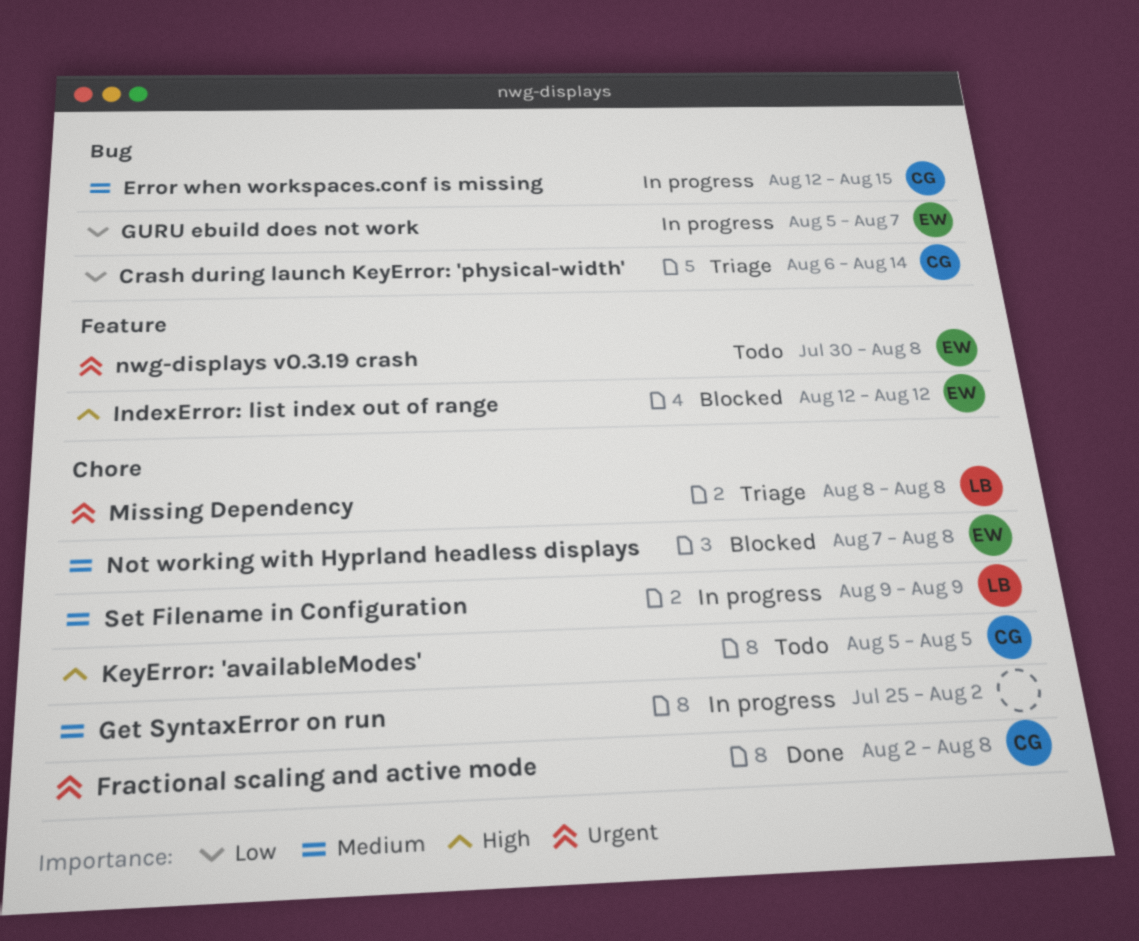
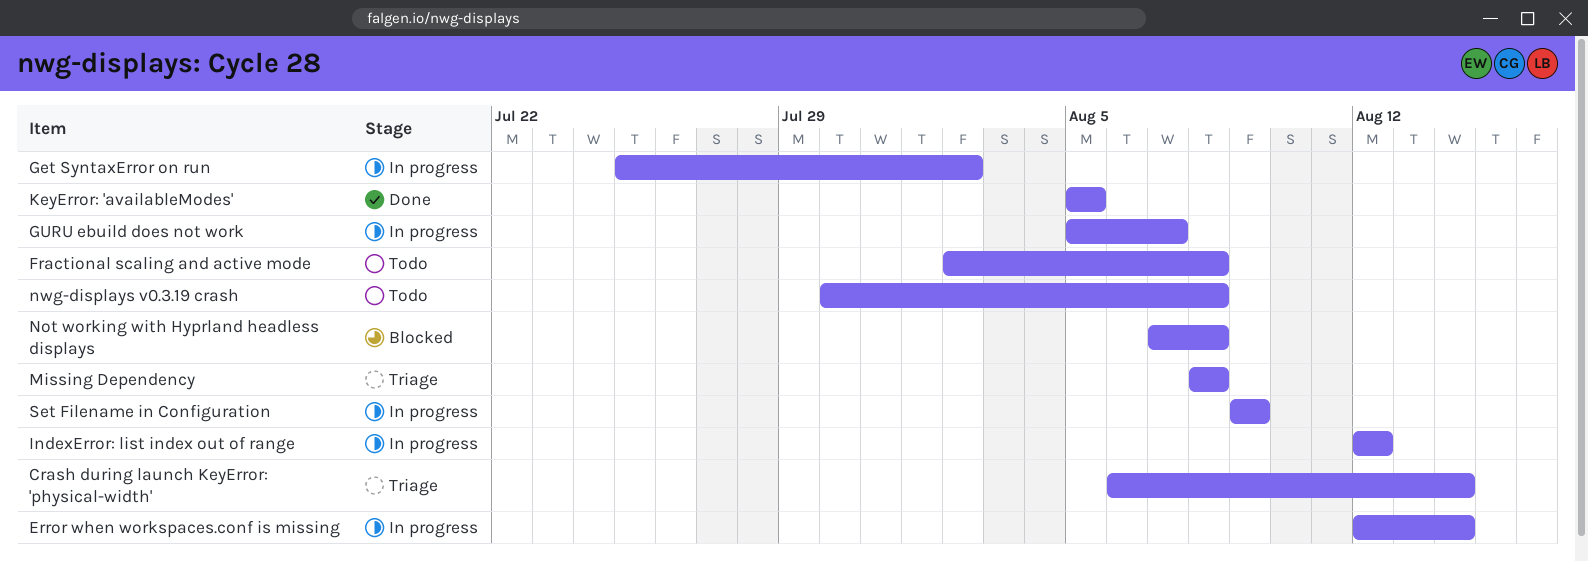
Error when workspaces.conf is missing, due: Aug 15 -> Aug 14
Fractional scaling and active mode, status: Done -> Todo
IndexError: list index out of range, status: Blocked -> In progress
KeyError: 'availableModes', status: Todo -> Done

